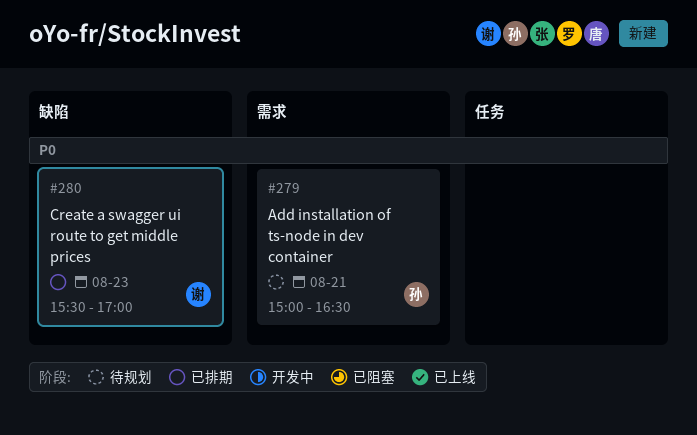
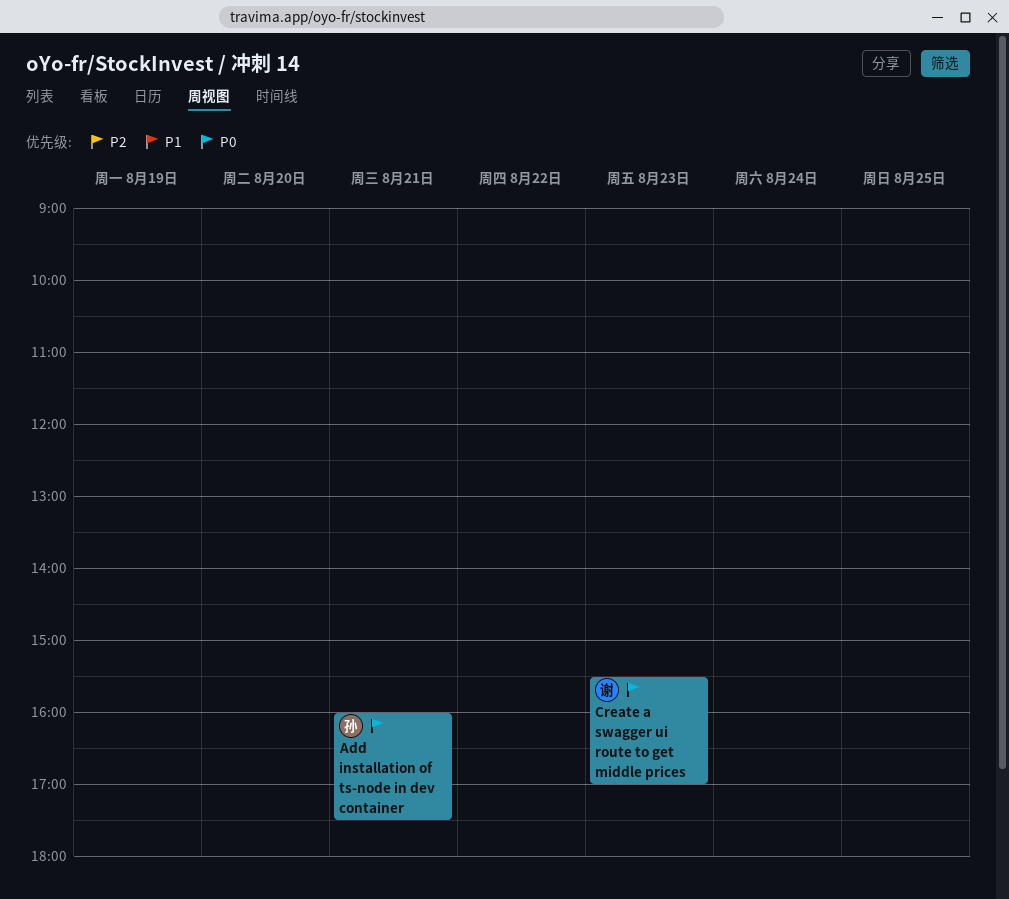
Add installation of ts-node in dev container, begins: 15:00 -> 16:00
Add installation of ts-node in dev container, ends: 16:30 -> 17:30

